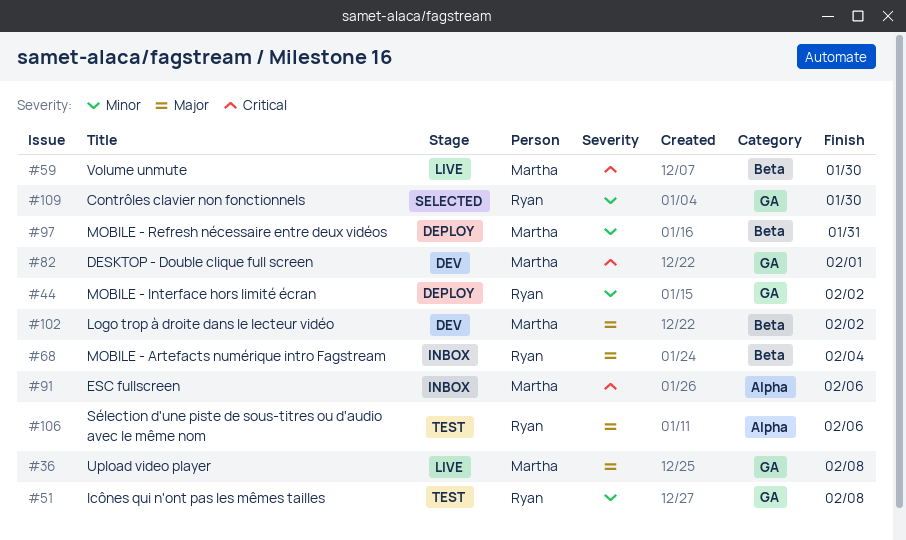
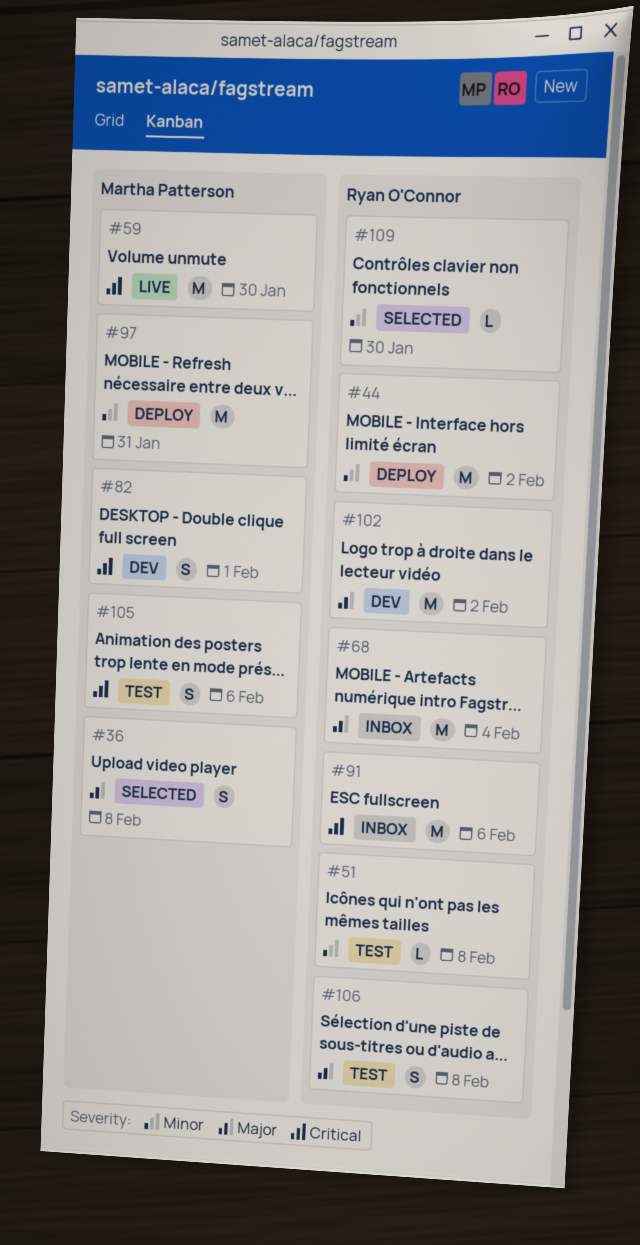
#36, status: Live -> Selected
#91, owner: Martha Patterson -> Ryan O'Connor
#102, owner: Martha Patterson -> Ryan O'Connor
#105: none -> present
#106, due: Feb 6 -> Feb 8

